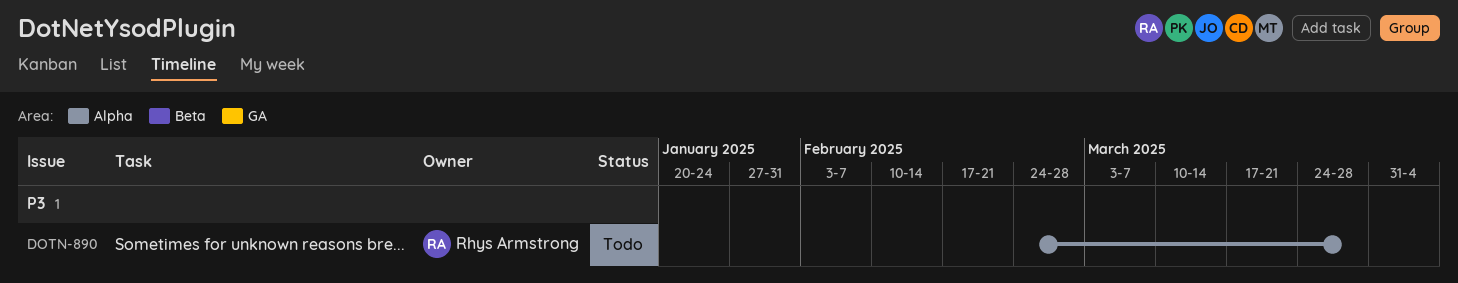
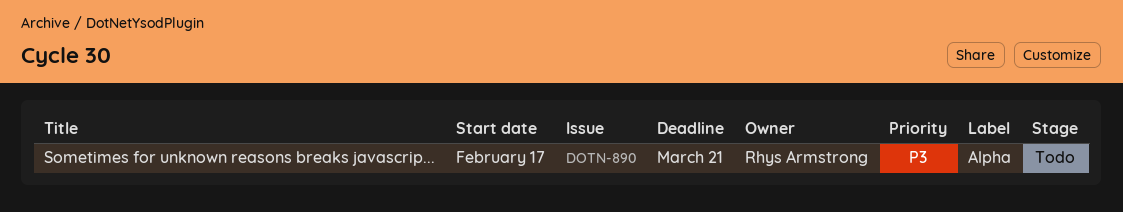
DOTN-890, start: Feb 24 -> Feb 17
DOTN-890, due: Mar 28 -> Mar 21

